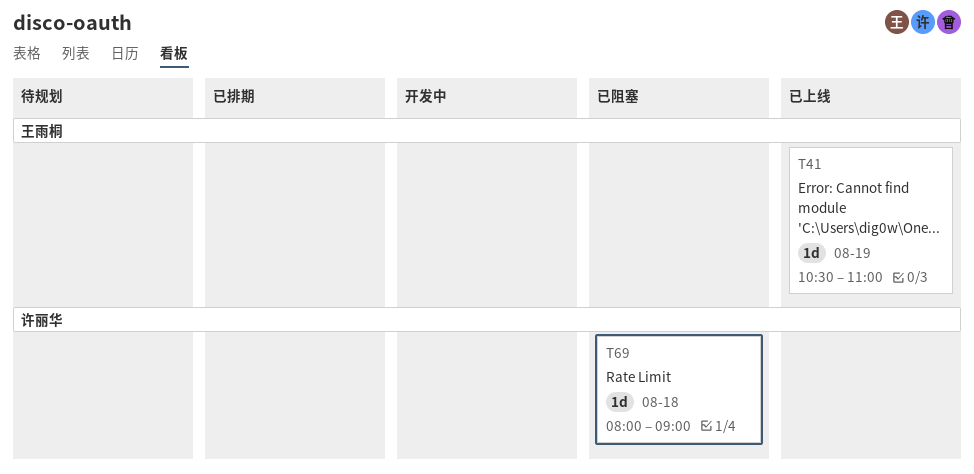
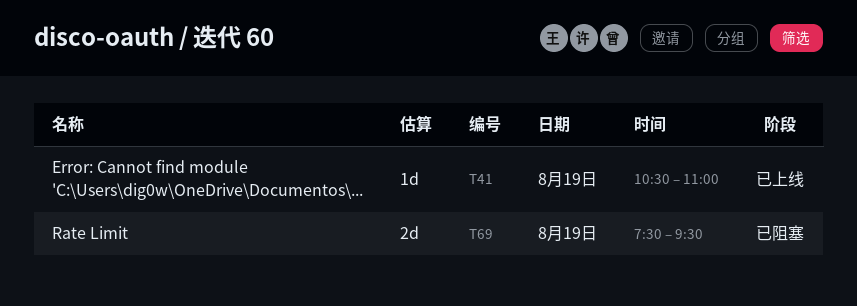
T69, estimate: 1d -> 2d
T69, day: Aug 18 -> Aug 19
T69, begins: 08:00 -> 07:30
T69, ends: 09:00 -> 09:30

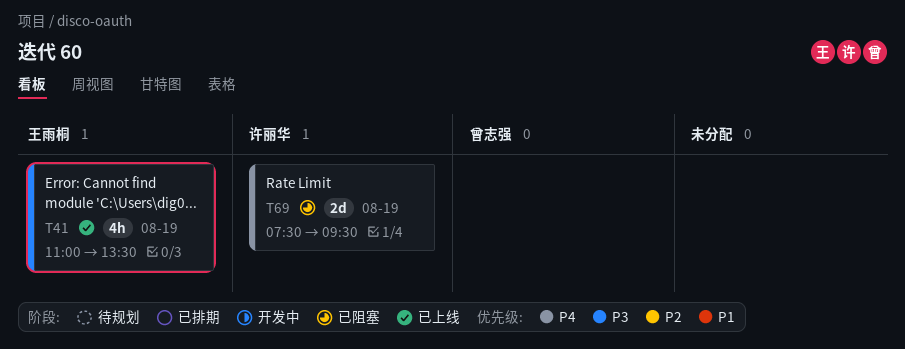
T41, estimate: 1d -> 4h
T41, begins: 10:30 -> 11:00
T41, ends: 11:00 -> 13:30

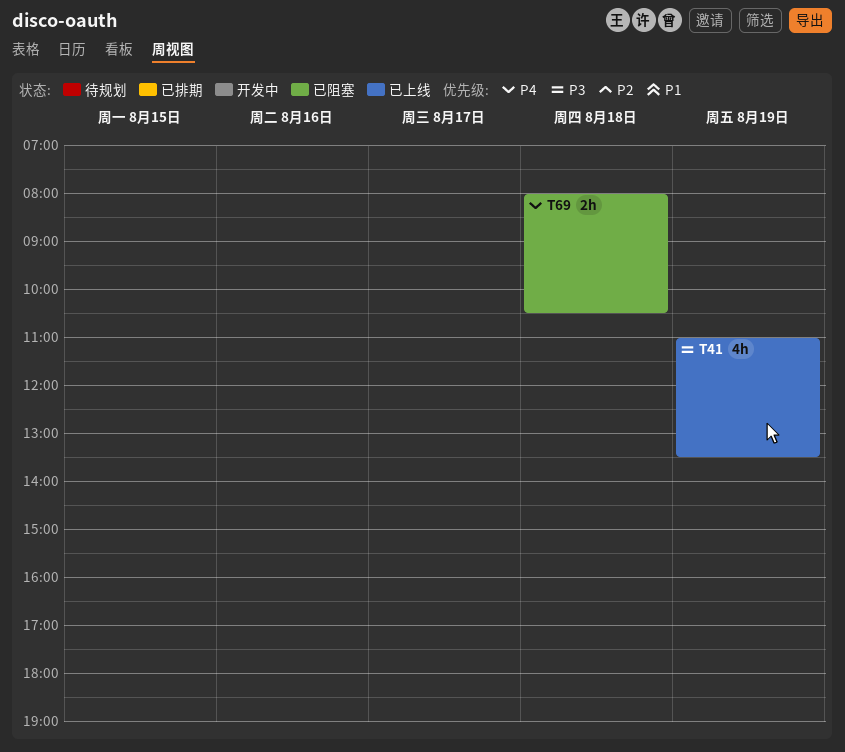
T69, estimate: 2d -> 2h
T69, day: Aug 19 -> Aug 18
T69, begins: 07:30 -> 08:00
T69, ends: 09:30 -> 10:30

